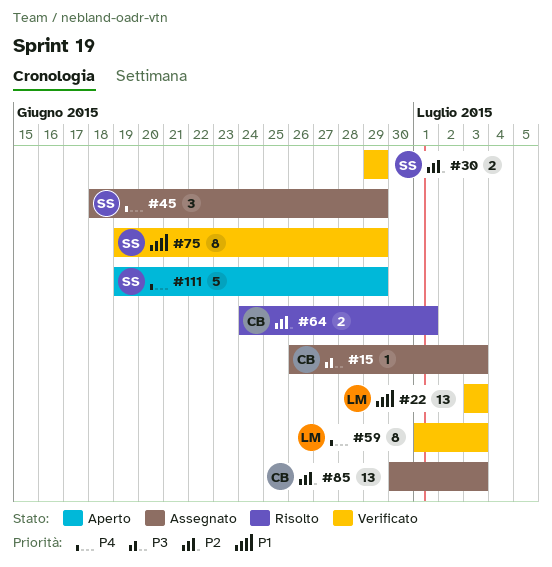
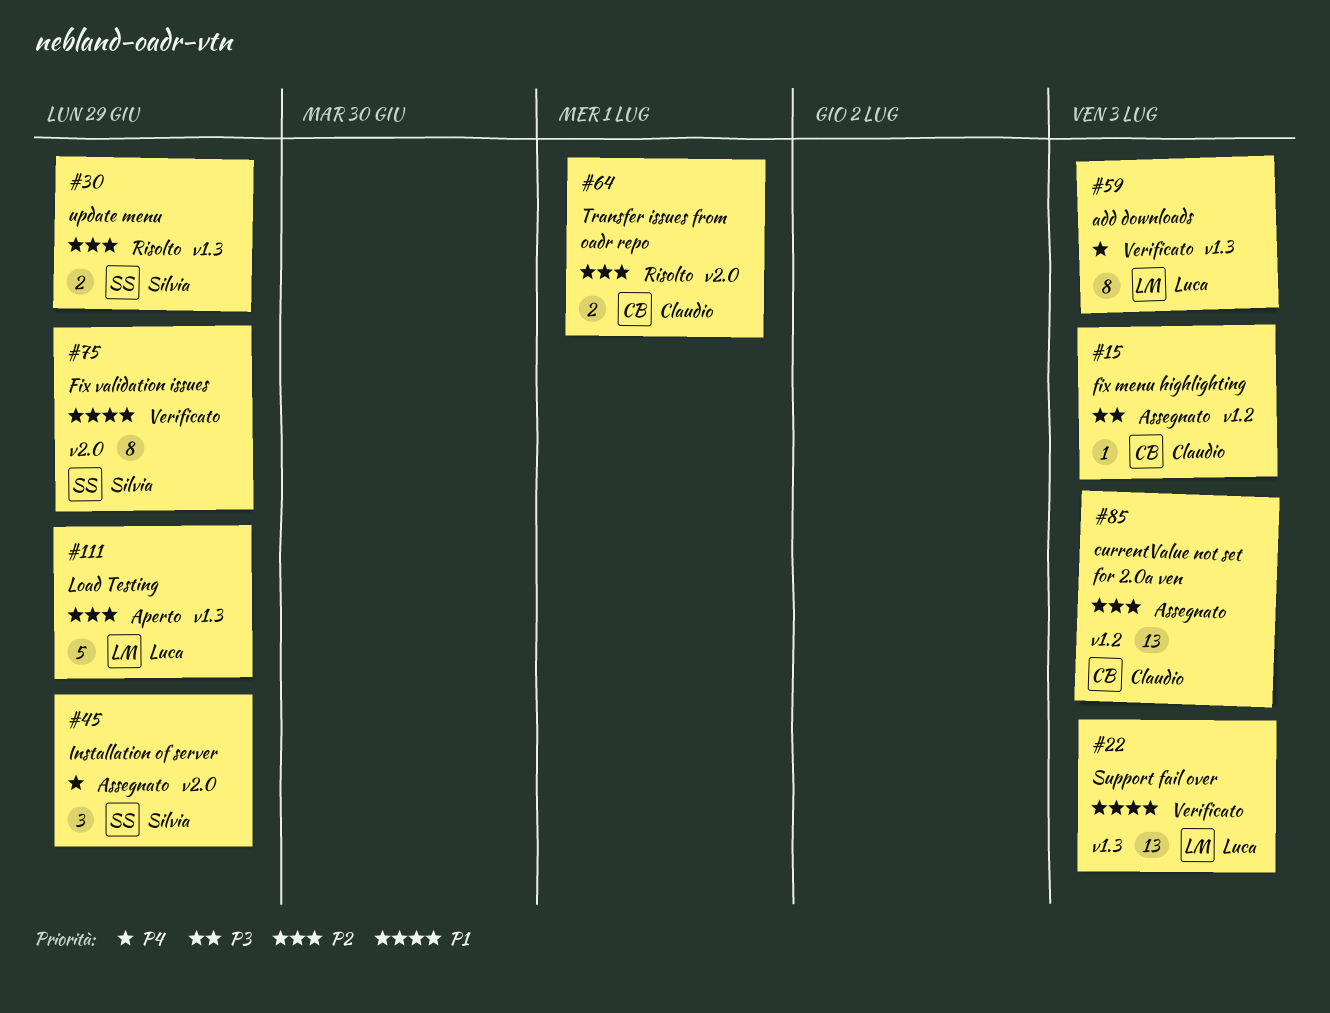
#30, status: Verificato -> Risolto
#111, owner: Silvia -> Luca
#111, priority: P4 -> P2

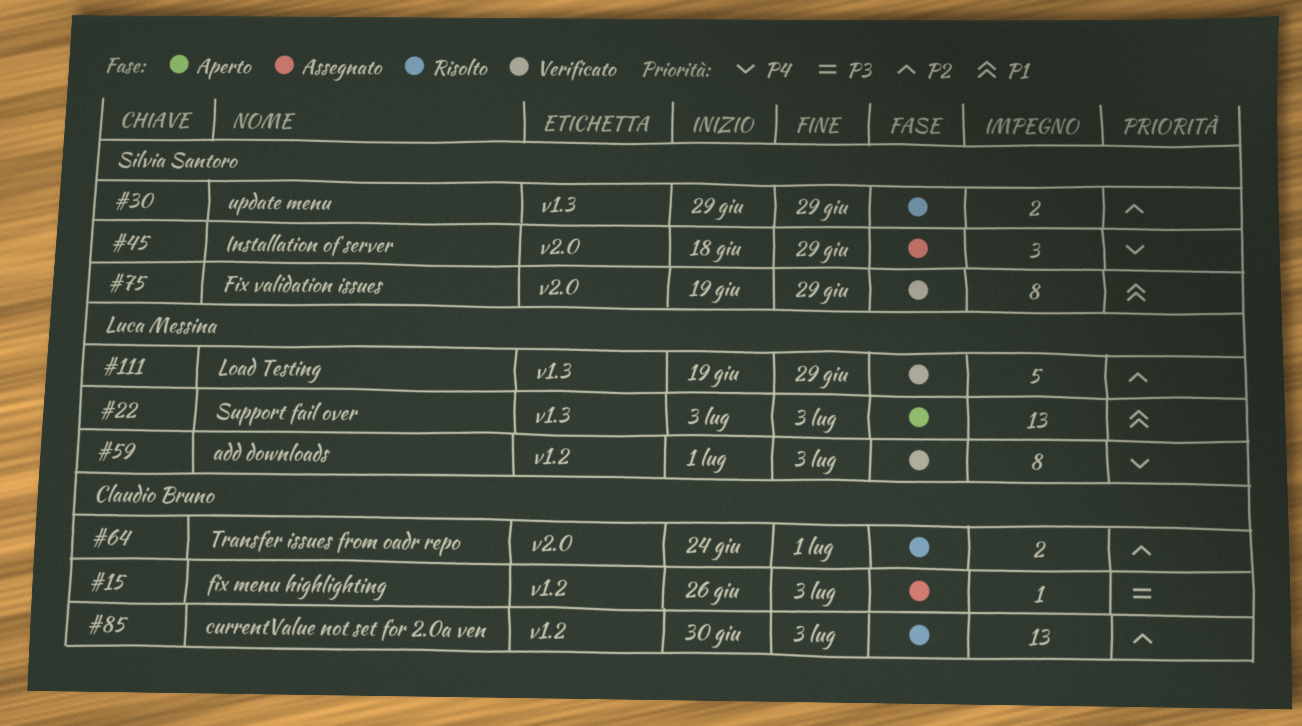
#22, status: Verificato -> Aperto
#59, label: v1.3 -> v1.2
#85, status: Assegnato -> Risolto
#111, status: Aperto -> Verificato

